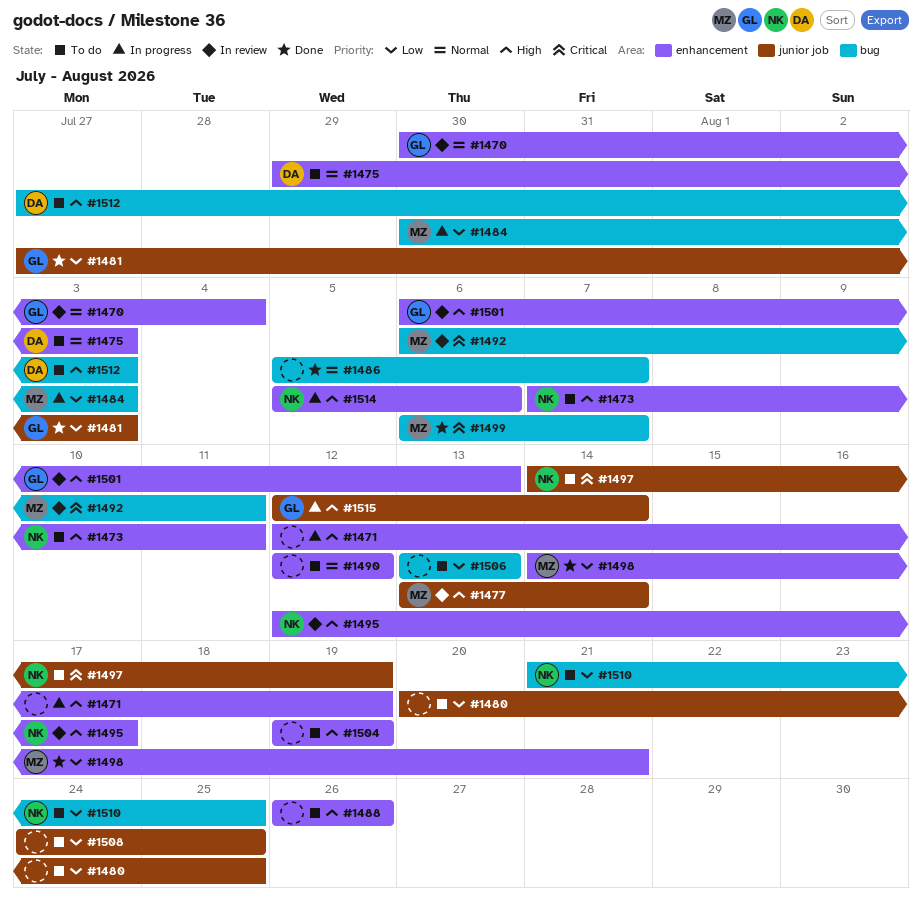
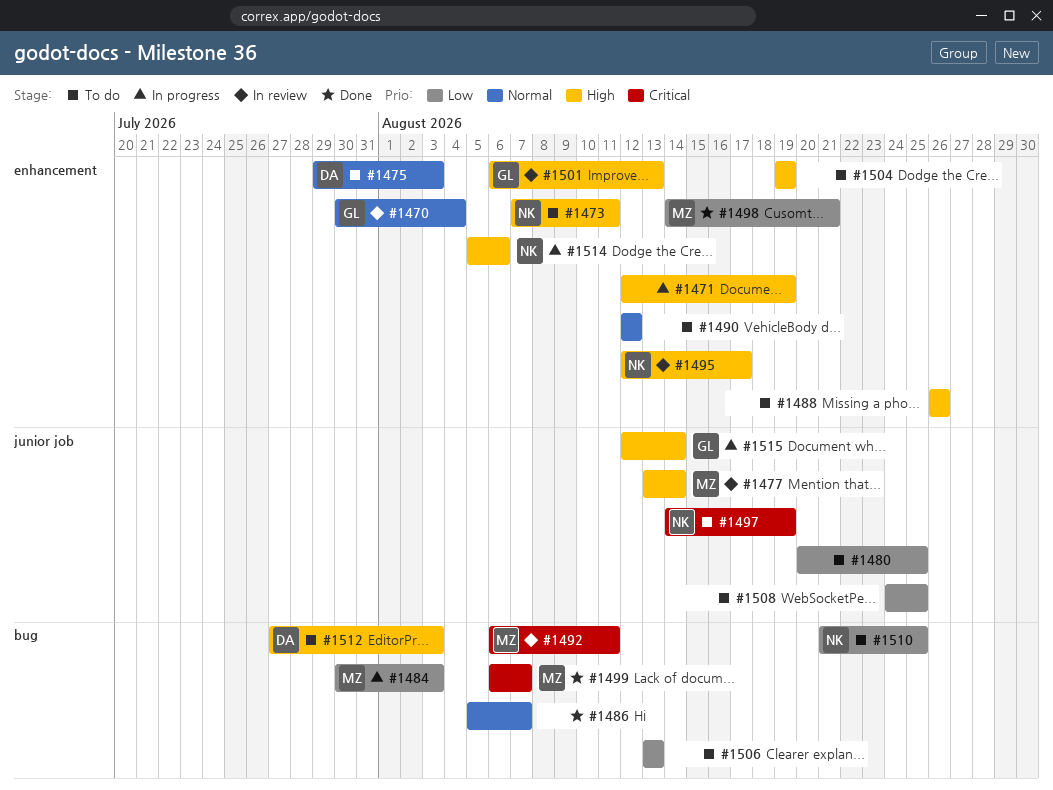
#1481: present -> none

